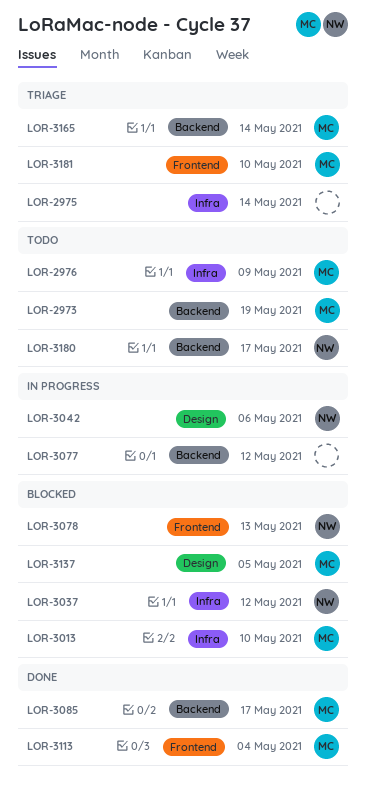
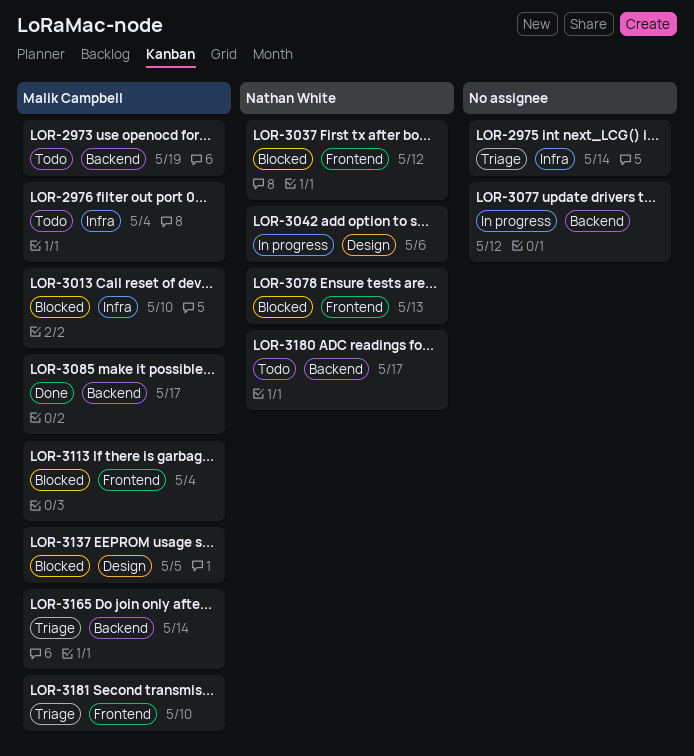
LOR-2976, due: May 9 -> May 4
LOR-3037, label: Infra -> Frontend
LOR-3113, status: Done -> Blocked

